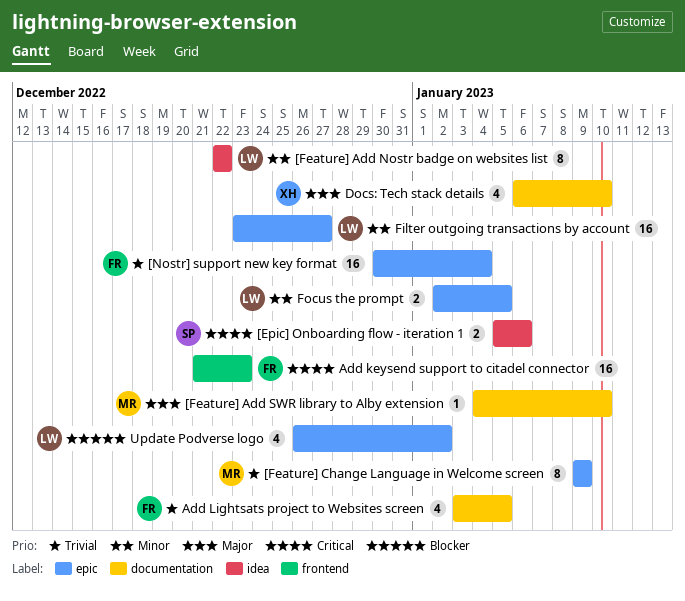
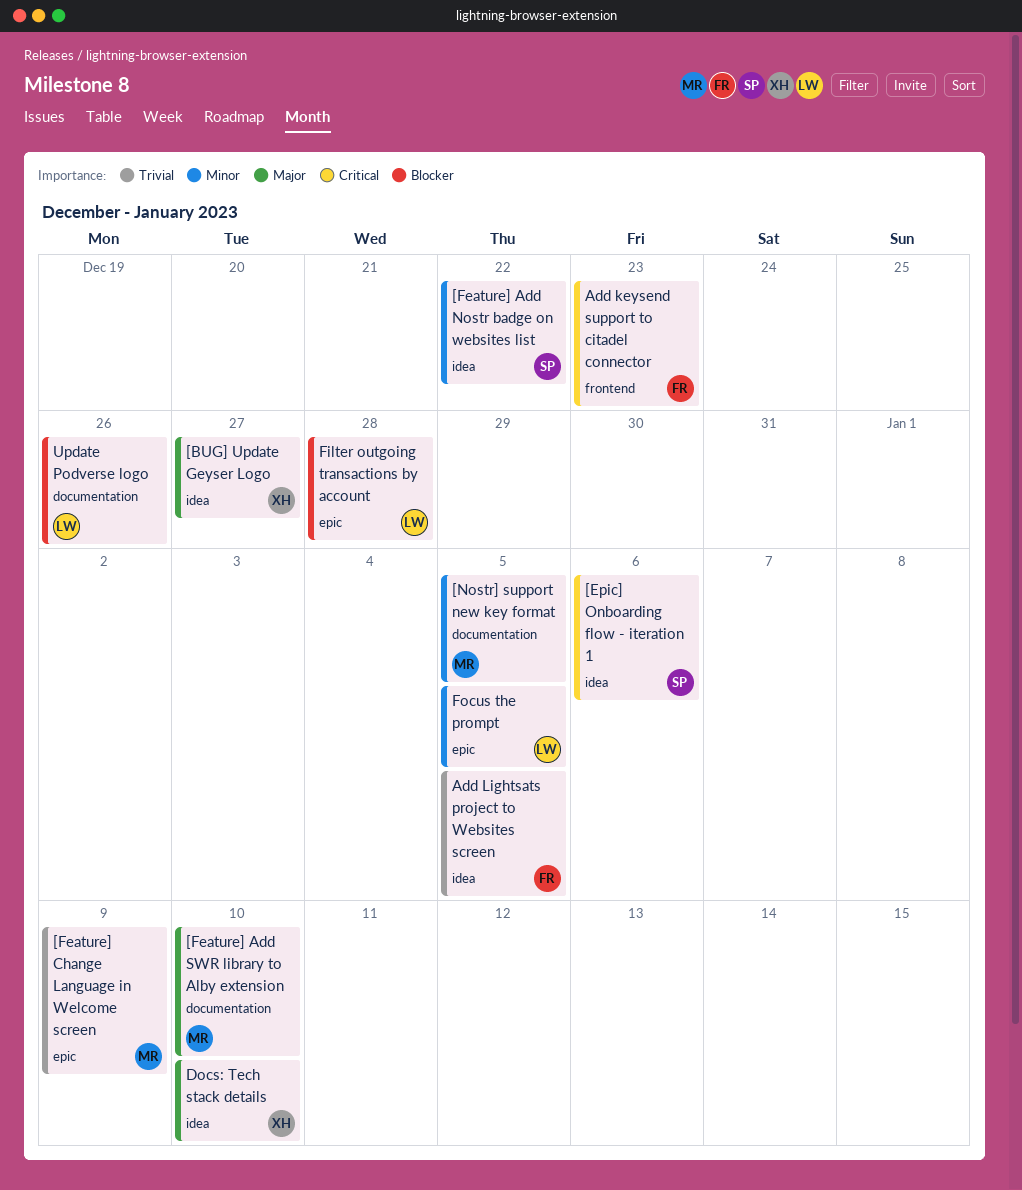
[BUG] Update Geyser Logo: none -> present
[Feature] Add Nostr badge on websites list, owner: LW -> SP
[Nostr] support new key format, owner: FR -> MR
[Nostr] support new key format, priority: Trivial -> Minor
[Nostr] support new key format, label: epic -> documentation
[Nostr] support new key format, due: Jan 4 -> Jan 5
Add Lightsats project to Websites screen, label: documentation -> idea
Docs: Tech stack details, label: documentation -> idea
Filter outgoing transactions by account, priority: Minor -> Blocker
Filter outgoing transactions by account, due: Dec 27 -> Dec 28
Update Podverse logo, label: epic -> documentation
Update Podverse logo, due: Jan 2 -> Dec 26

